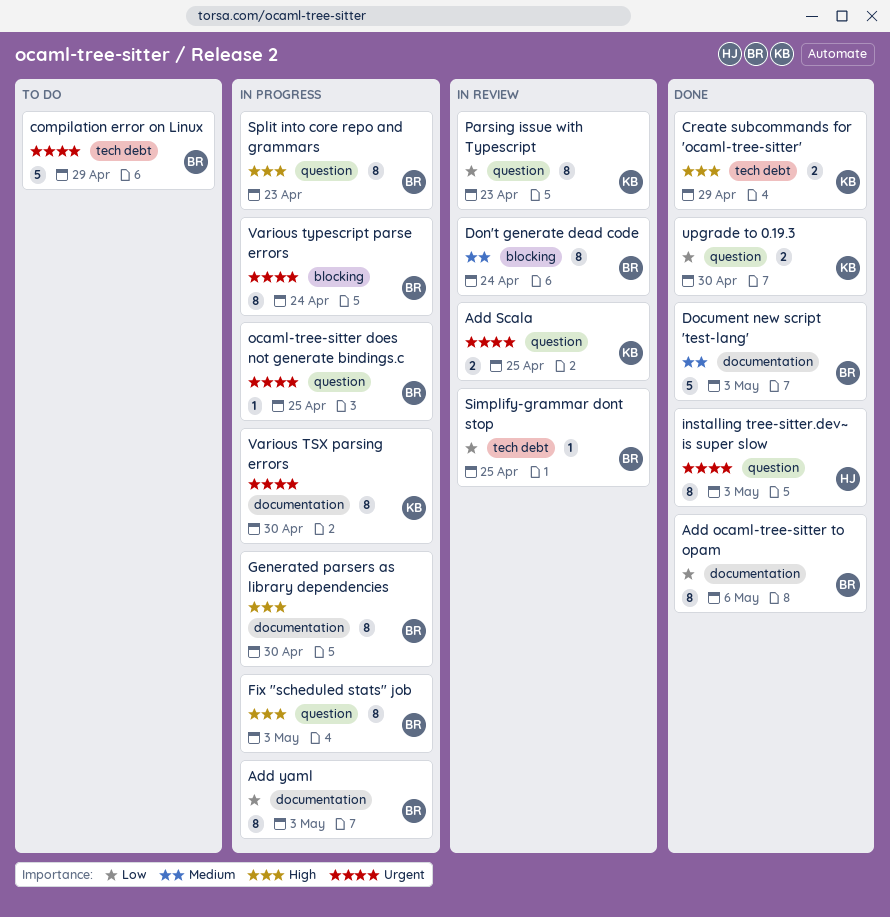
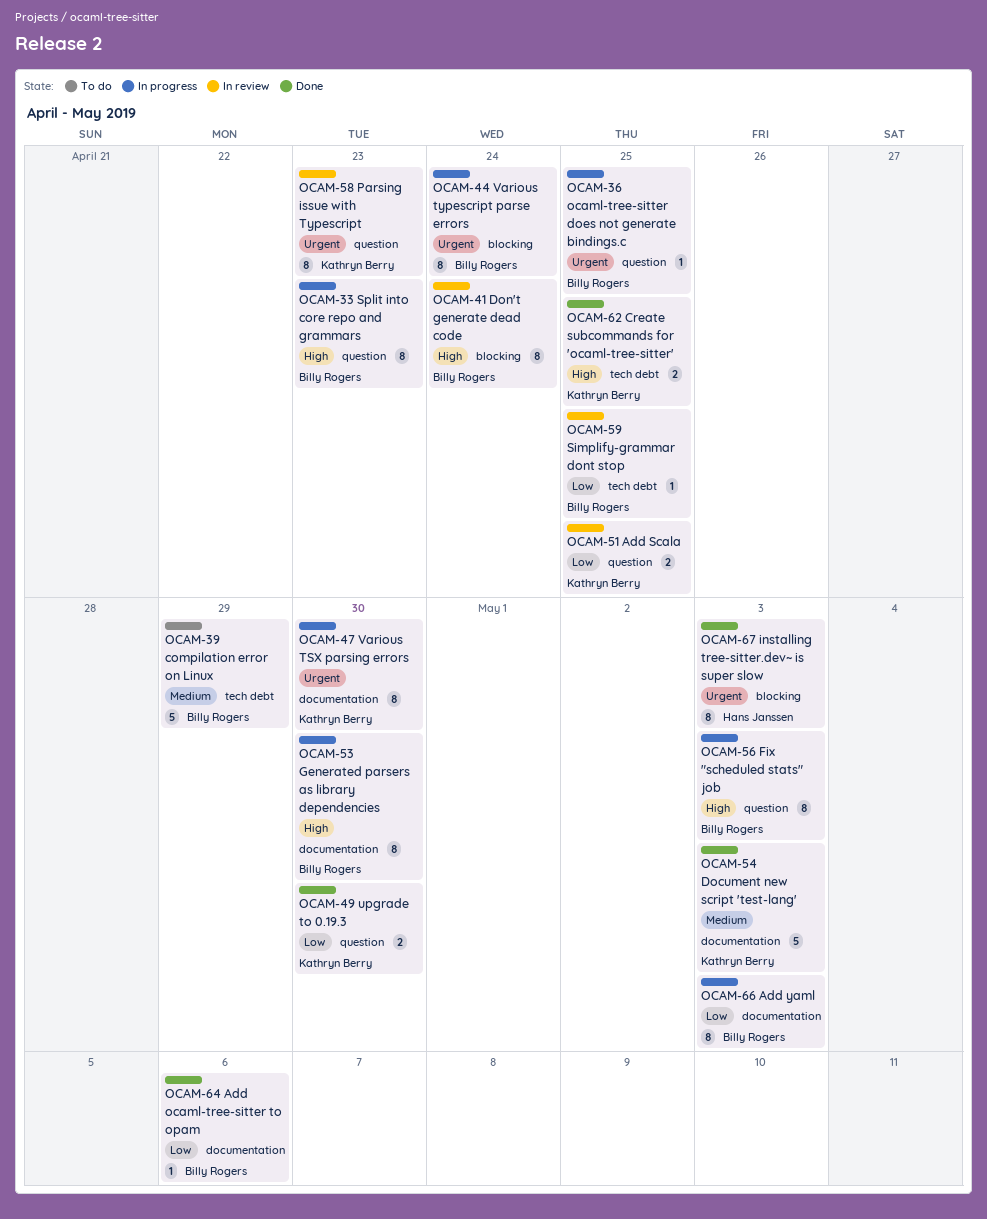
Add ocaml-tree-sitter to opam, estimate: 8 -> 1
Add Scala, priority: Urgent -> Low
compilation error on Linux, priority: Urgent -> Medium
Create subcommands for 'ocaml-tree-sitter', due: Apr 29 -> Apr 25
Document new script 'test-lang', owner: Billy Rogers -> Kathryn Berry
Don't generate dead code, priority: Medium -> High
installing tree-sitter.dev~ is super slow, label: question -> blocking
Parsing issue with Typescript, priority: Low -> Urgent

